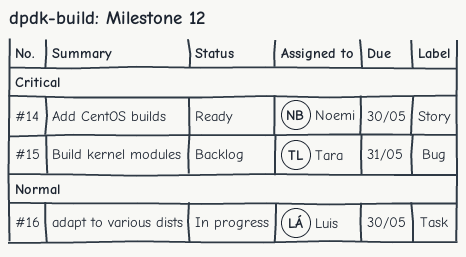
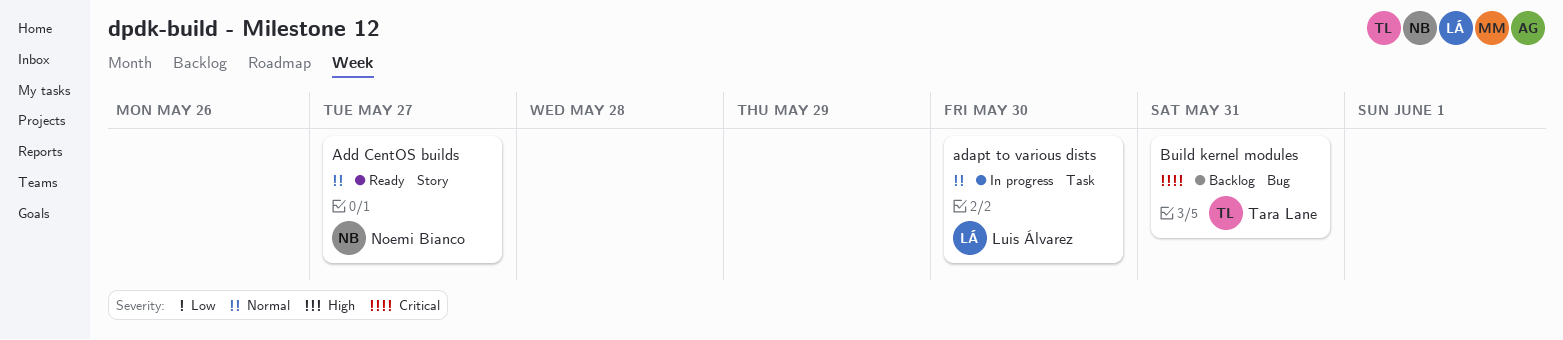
Add CentOS builds, priority: Critical -> Normal
Add CentOS builds, due: May 30 -> May 27

